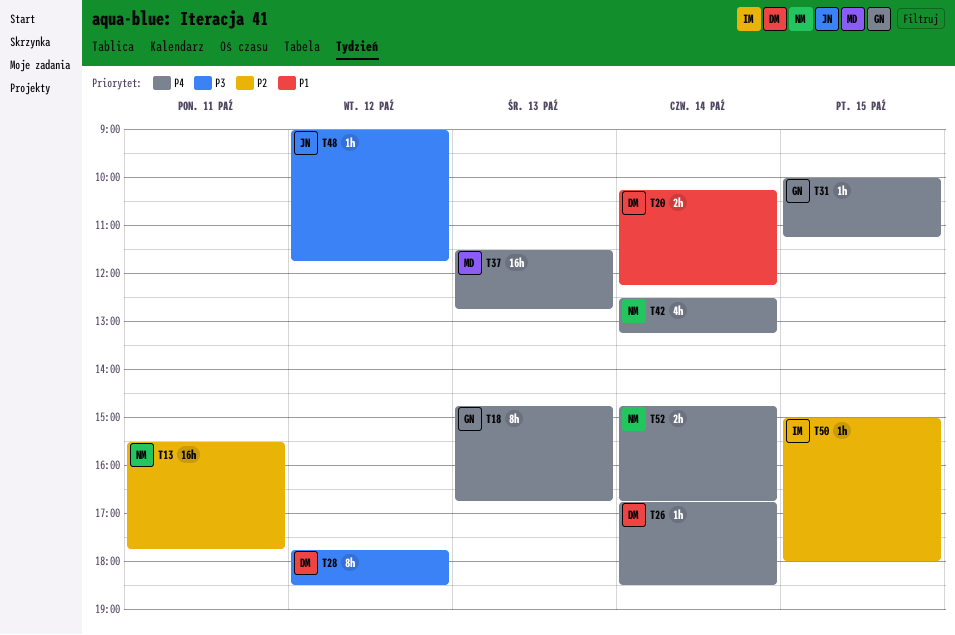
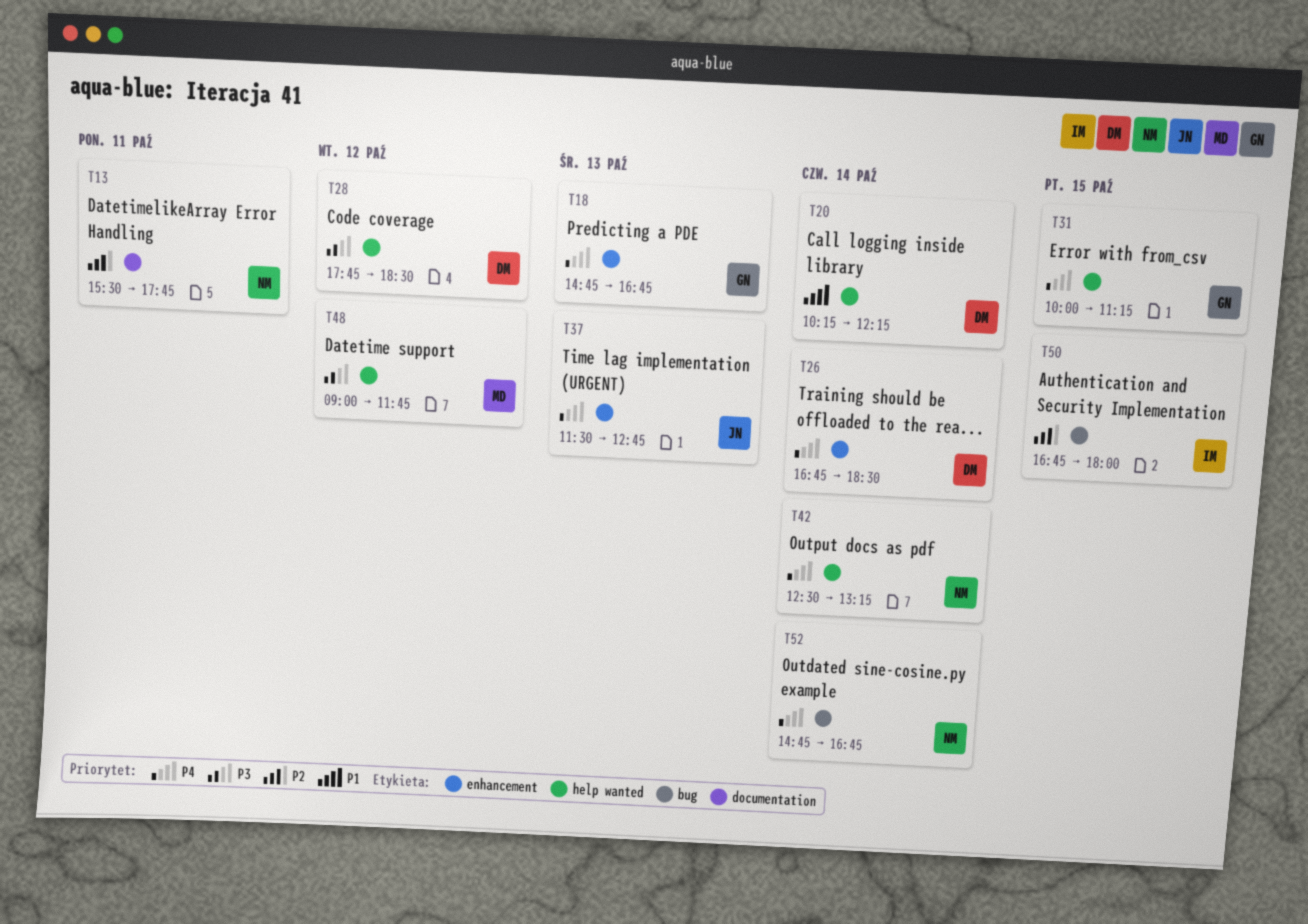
T37, owner: MD -> JN
T48, owner: JN -> MD
T50, begins: 15:00 -> 16:45

